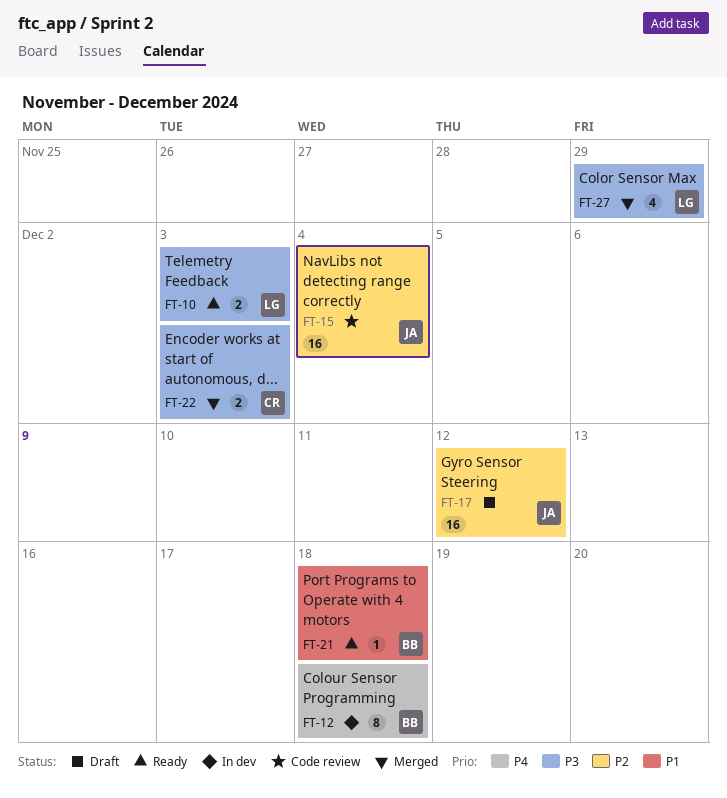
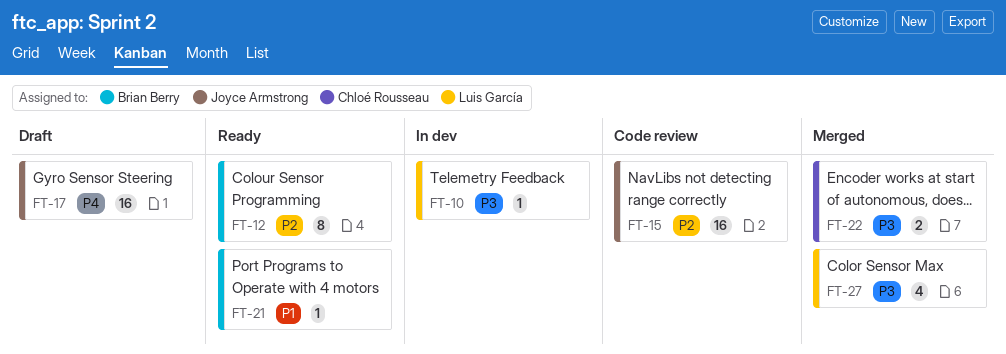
FT-10, status: Ready -> In dev
FT-10, estimate: 2 -> 1
FT-12, status: In dev -> Ready
FT-12, priority: P4 -> P2
FT-17, priority: P2 -> P4

